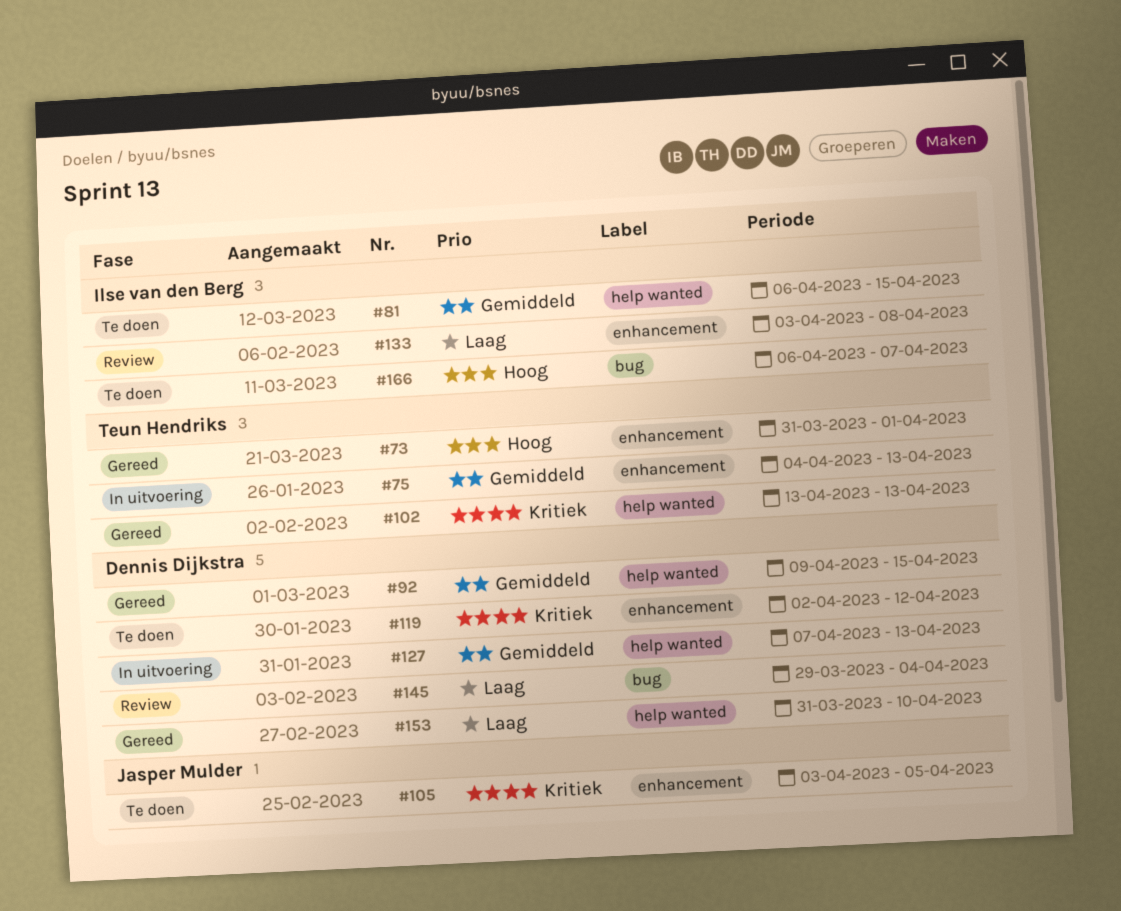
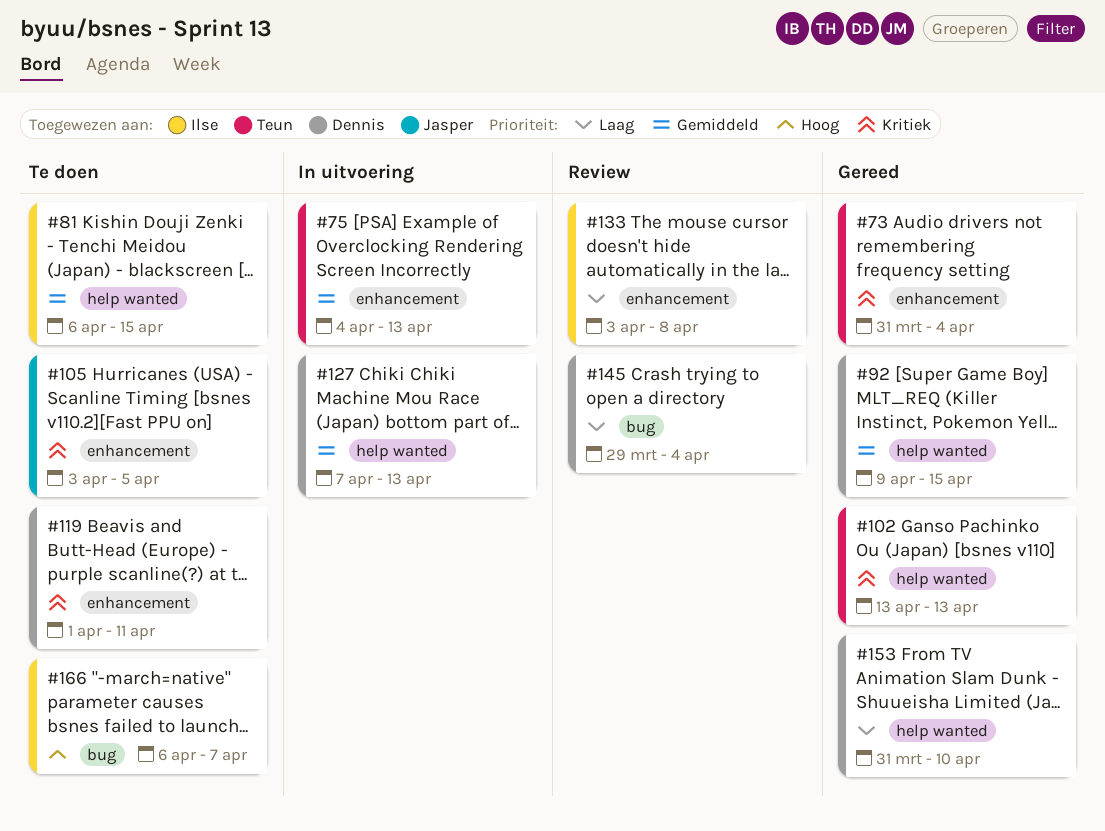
#73, priority: Hoog -> Kritiek
#73, due: Apr 1 -> Apr 4
#119, start: Apr 2 -> Apr 1
#119, due: Apr 12 -> Apr 11

